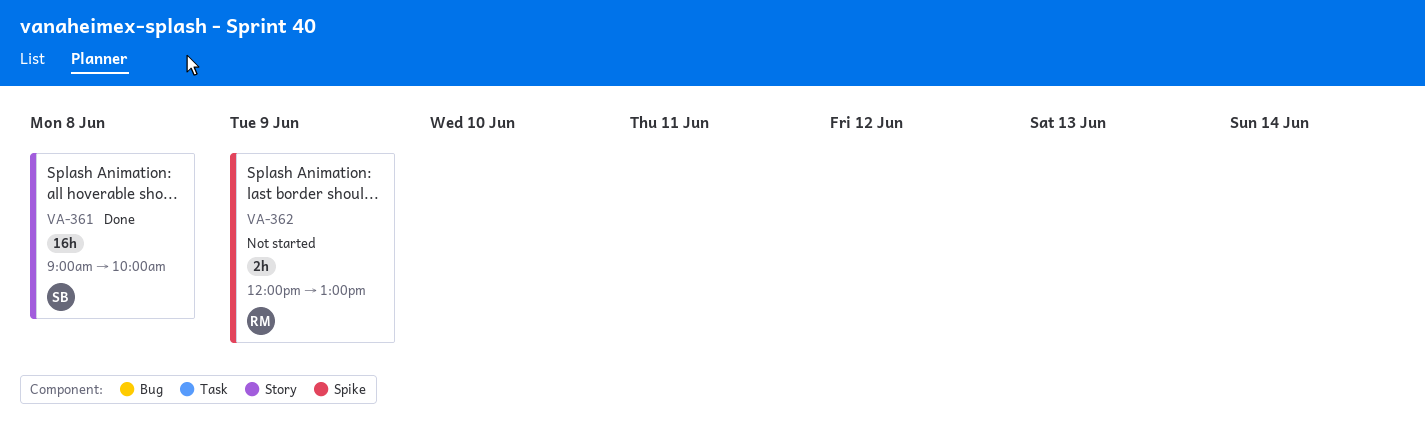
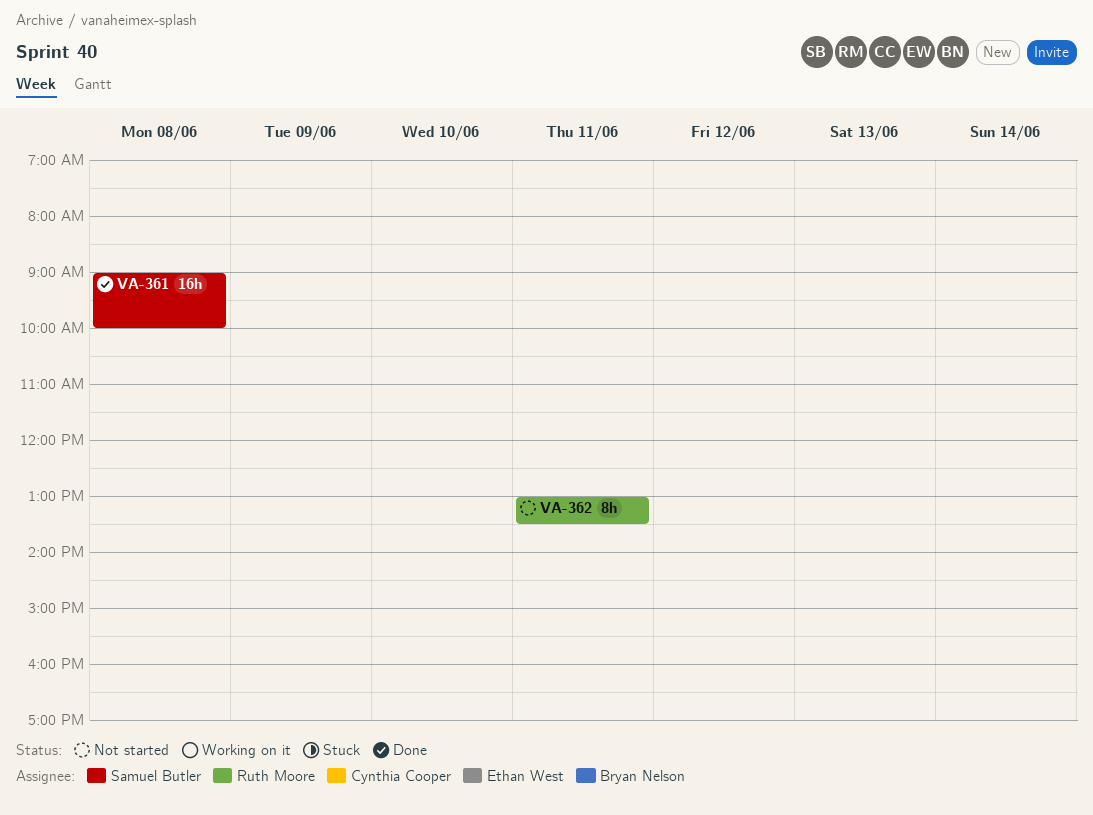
VA-362, estimate: 2h -> 8h
VA-362, day: Jun 9 -> Jun 11
VA-362, begins: 12:00 -> 13:00
VA-362, ends: 13:00 -> 13:30

